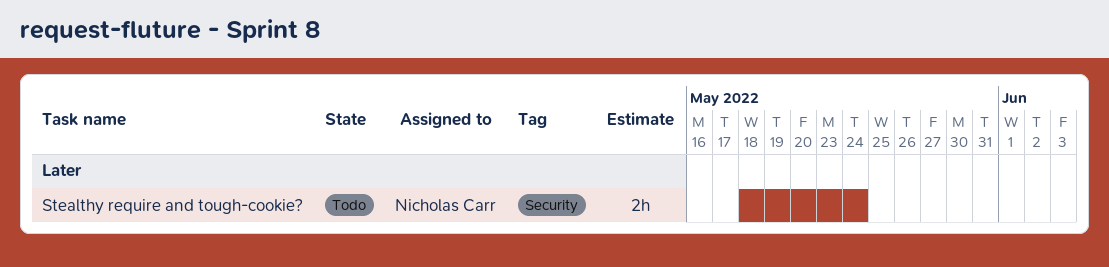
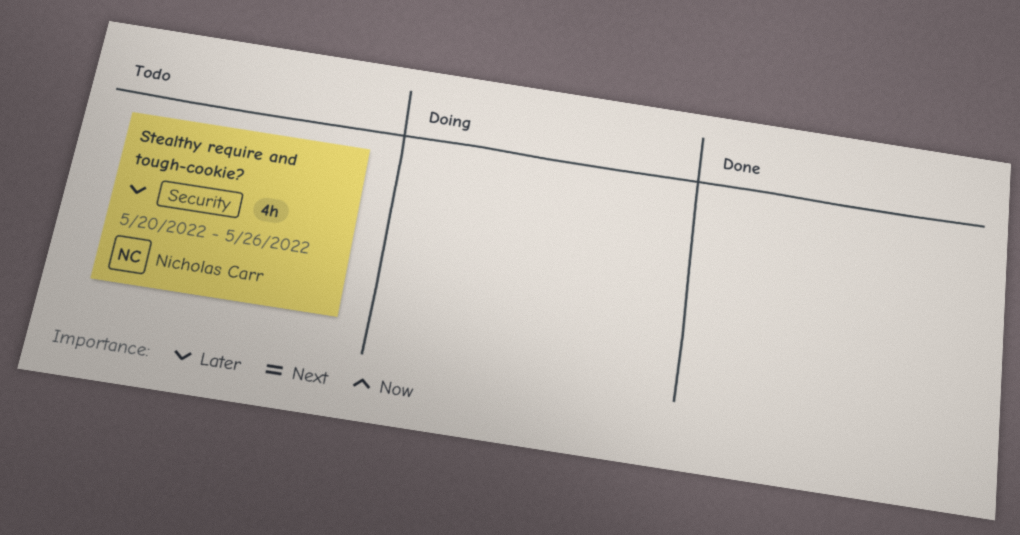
Stealthy require and tough-cookie?, estimate: 2h -> 4h
Stealthy require and tough-cookie?, start: May 18 -> May 20
Stealthy require and tough-cookie?, due: May 24 -> May 26

